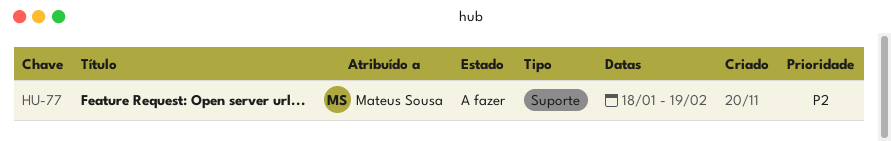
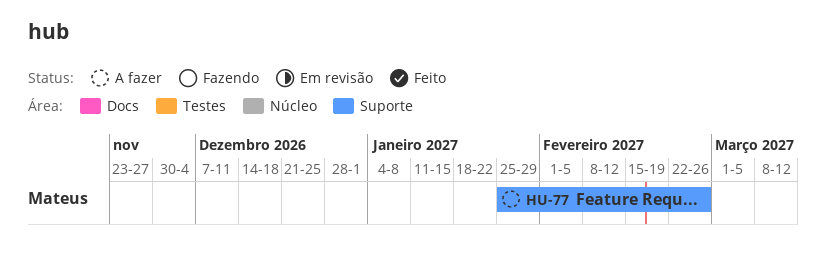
HU-77, start: Jan 18 -> Jan 25
HU-77, due: Feb 19 -> Feb 26

